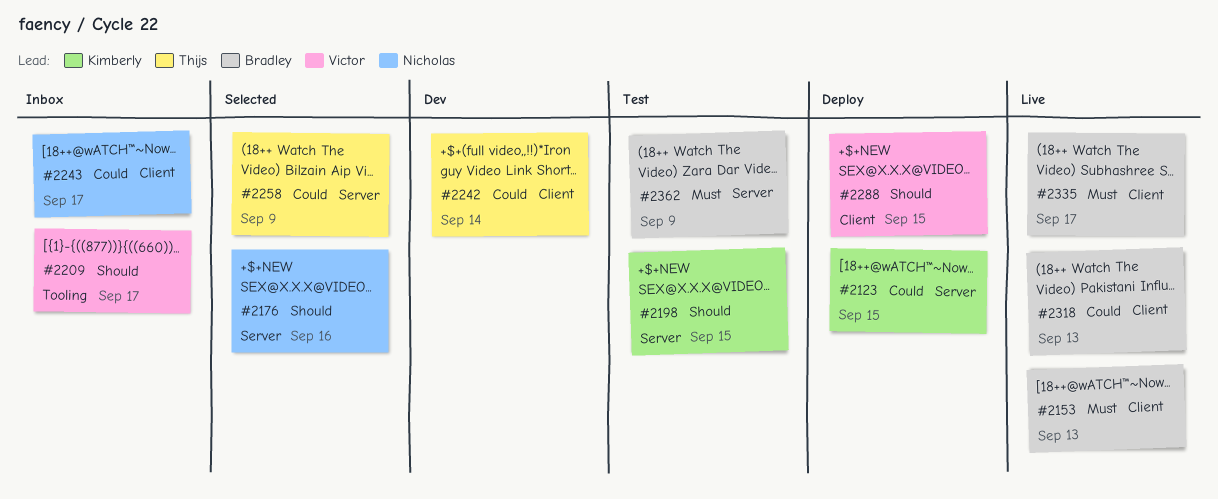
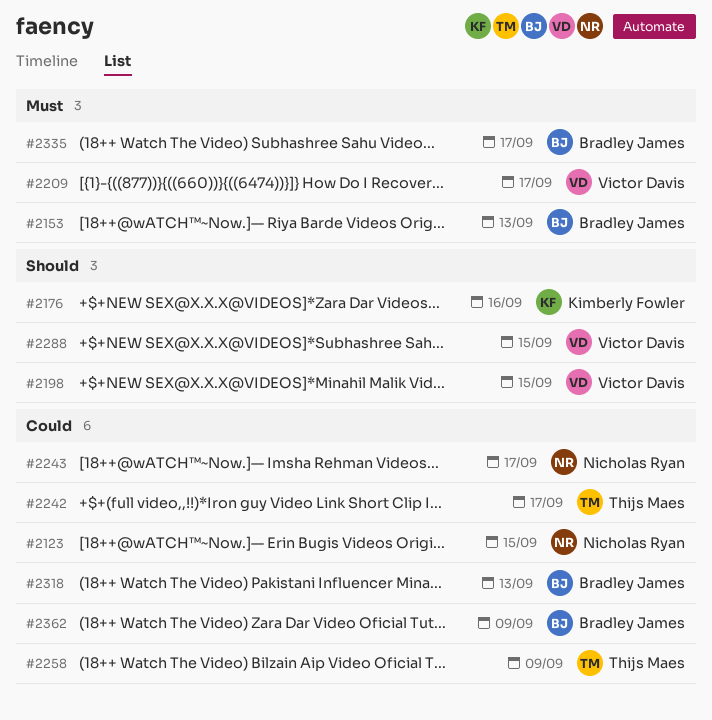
#2123, owner: Kimberly Fowler -> Nicholas Ryan
#2176, owner: Nicholas Ryan -> Kimberly Fowler
#2198, owner: Kimberly Fowler -> Victor Davis
#2209, priority: Should -> Must
#2242, due: Sep 14 -> Sep 17
#2362, priority: Must -> Could

